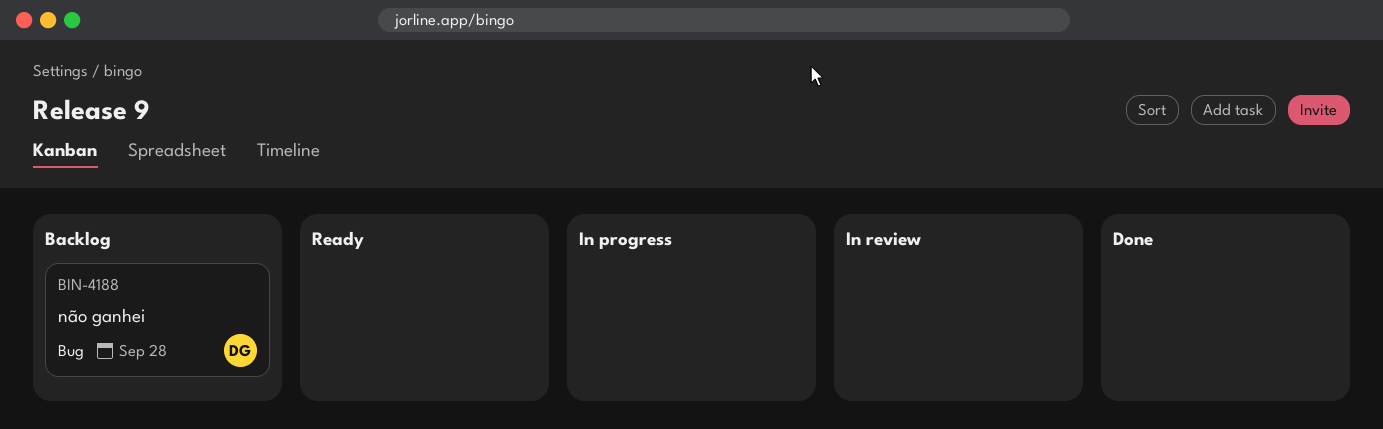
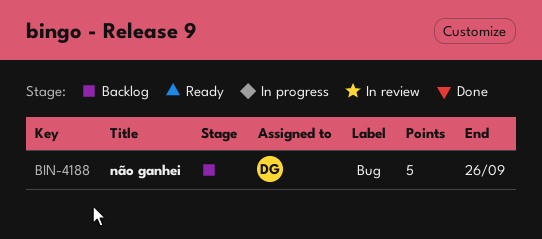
BIN-4188, due: Sep 28 -> Sep 26

